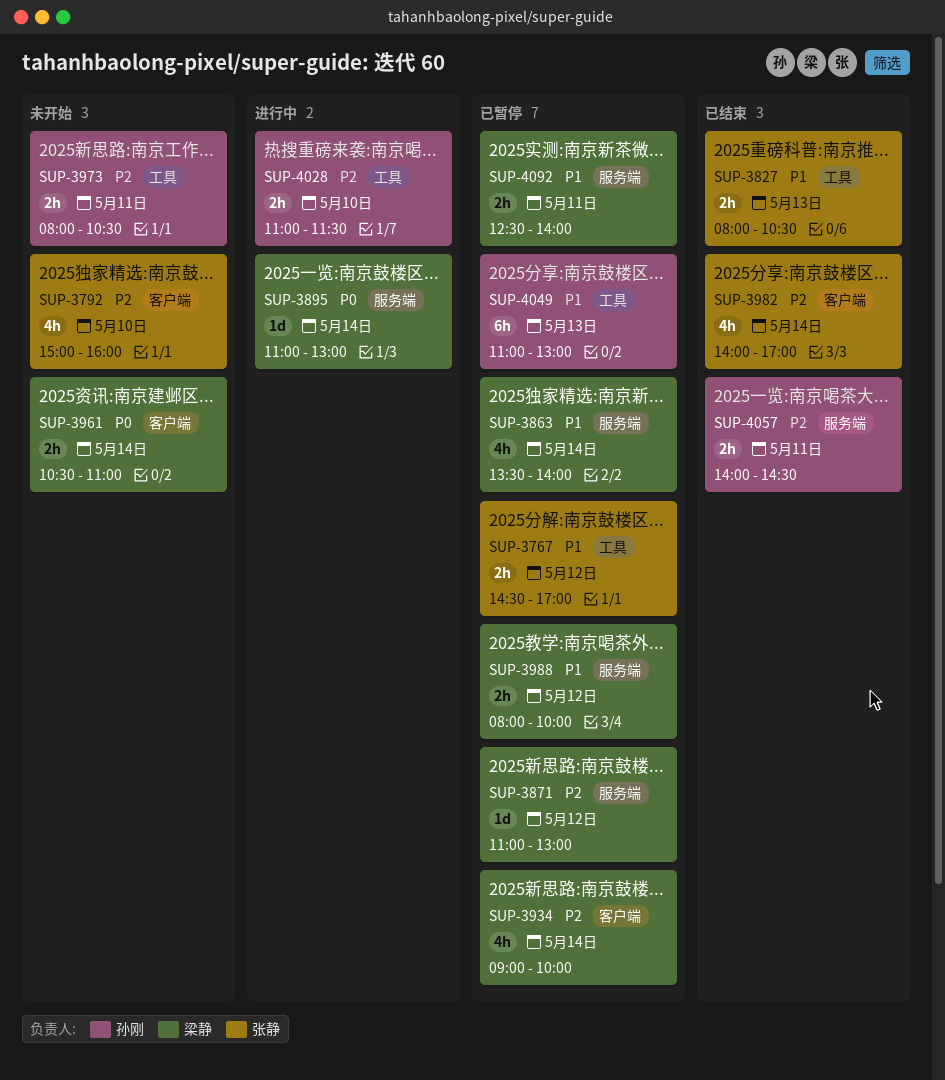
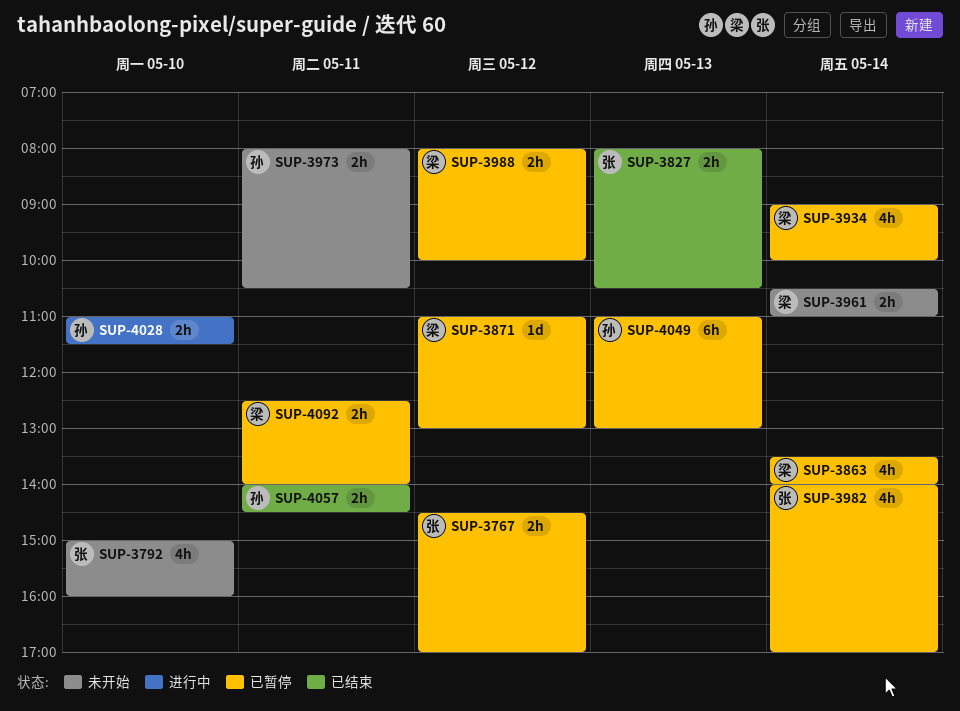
SUP-3895: present -> none
SUP-3982, status: 已结束 -> 已暂停

